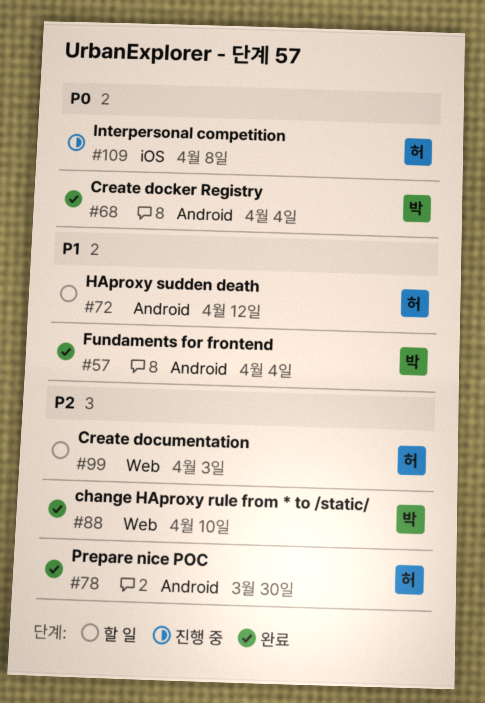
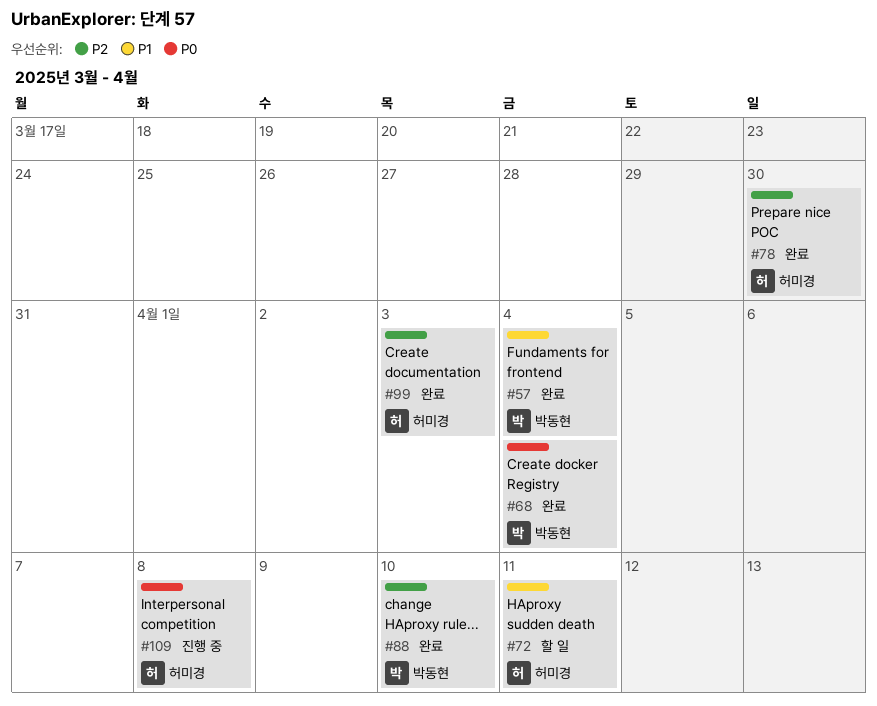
#72, due: Apr 12 -> Apr 11
#99, status: 할 일 -> 완료

